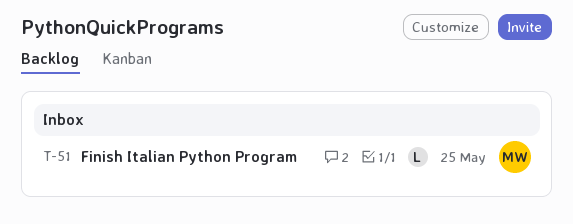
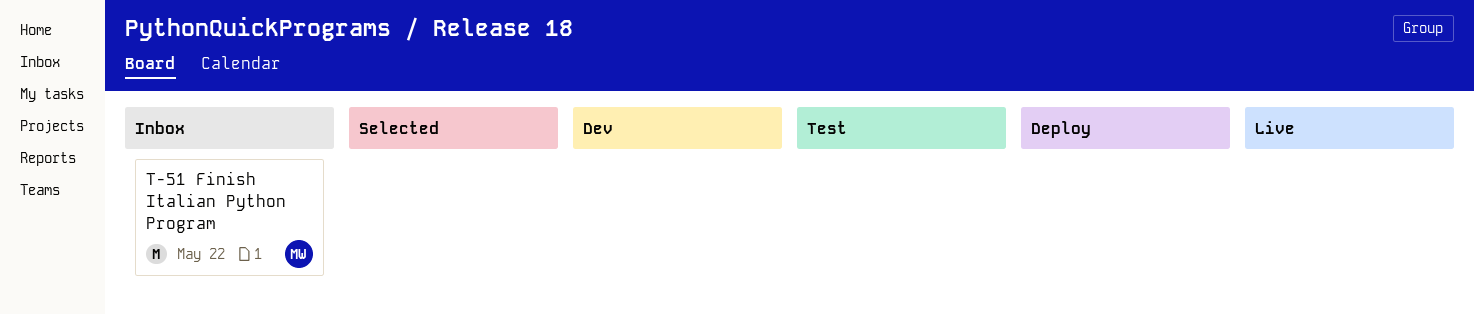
T-51, estimate: L -> M
T-51, due: May 25 -> May 22

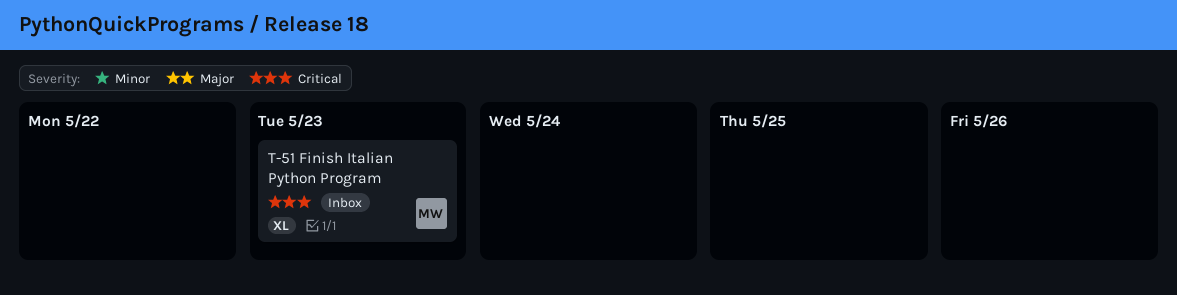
T-51, estimate: M -> XL
T-51, due: May 22 -> May 23

